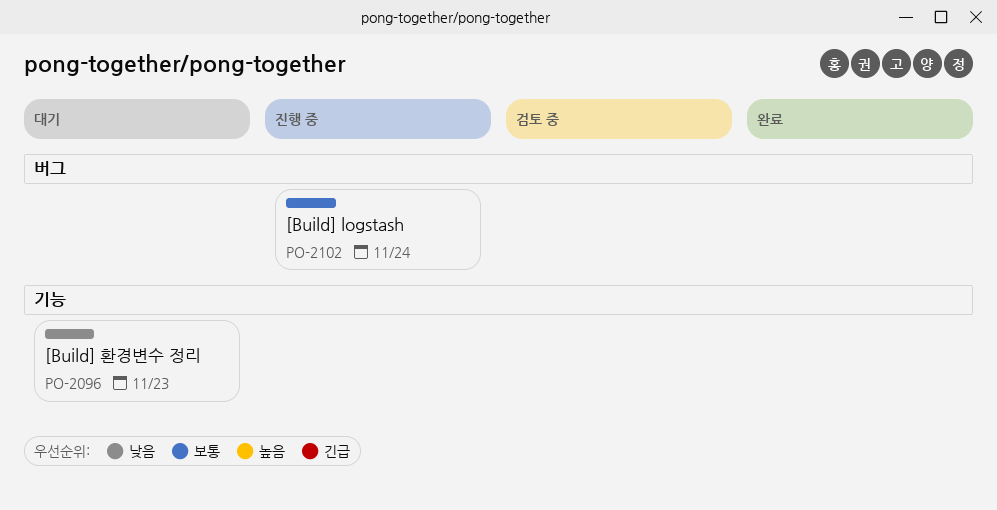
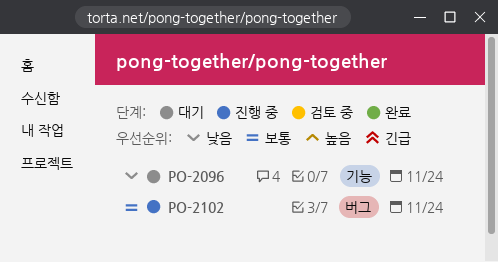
PO-2096, due: Nov 23 -> Nov 24

